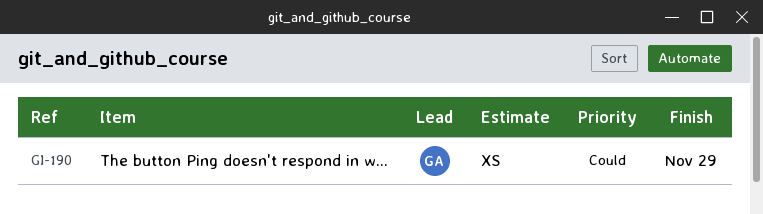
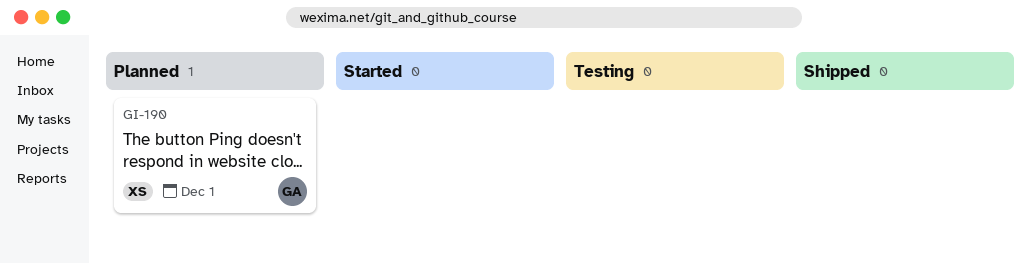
GI-190, due: Nov 29 -> Dec 1

